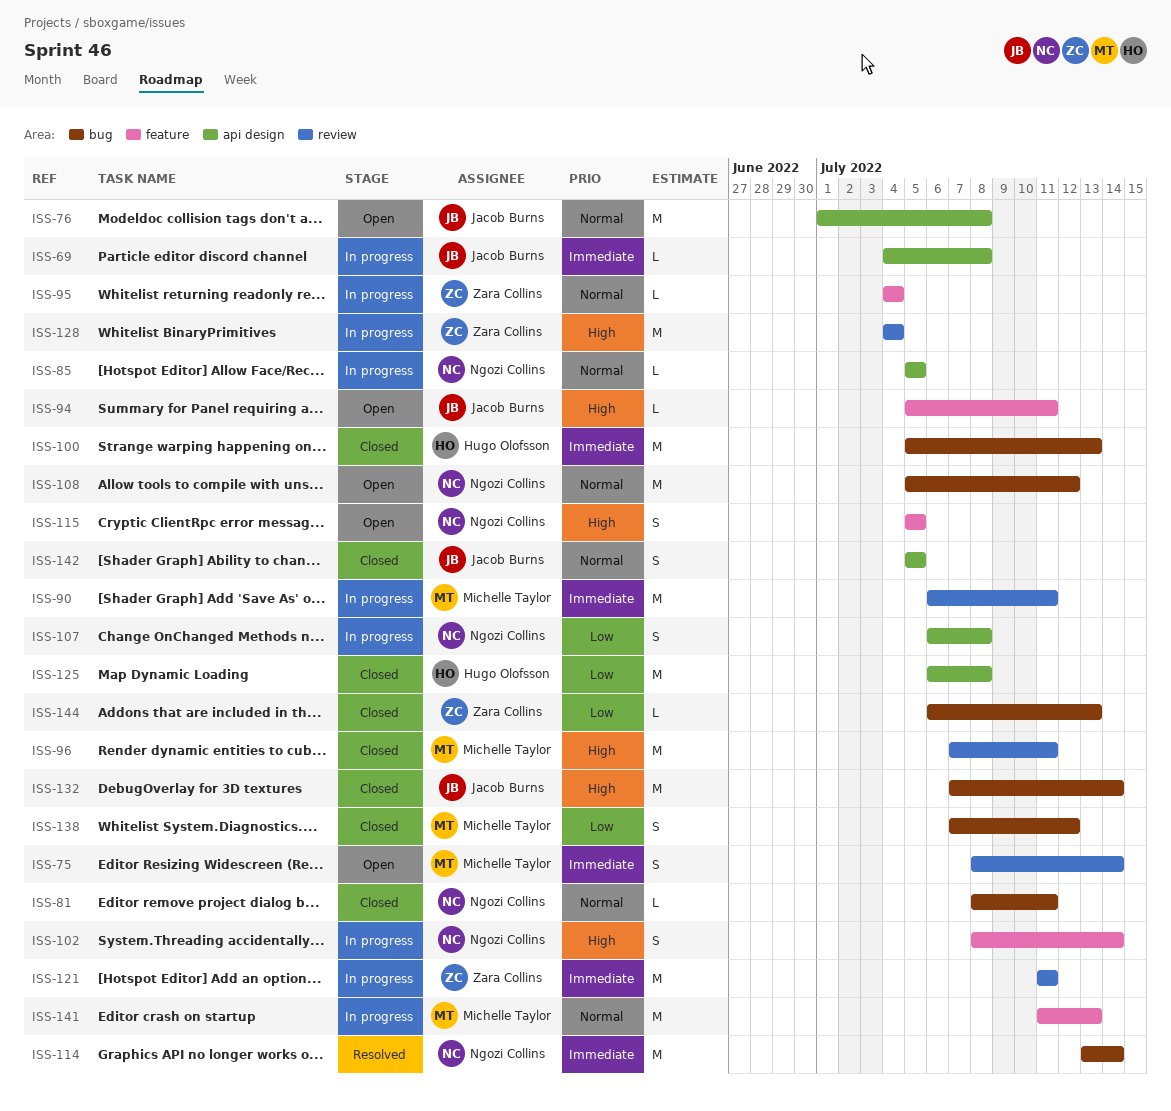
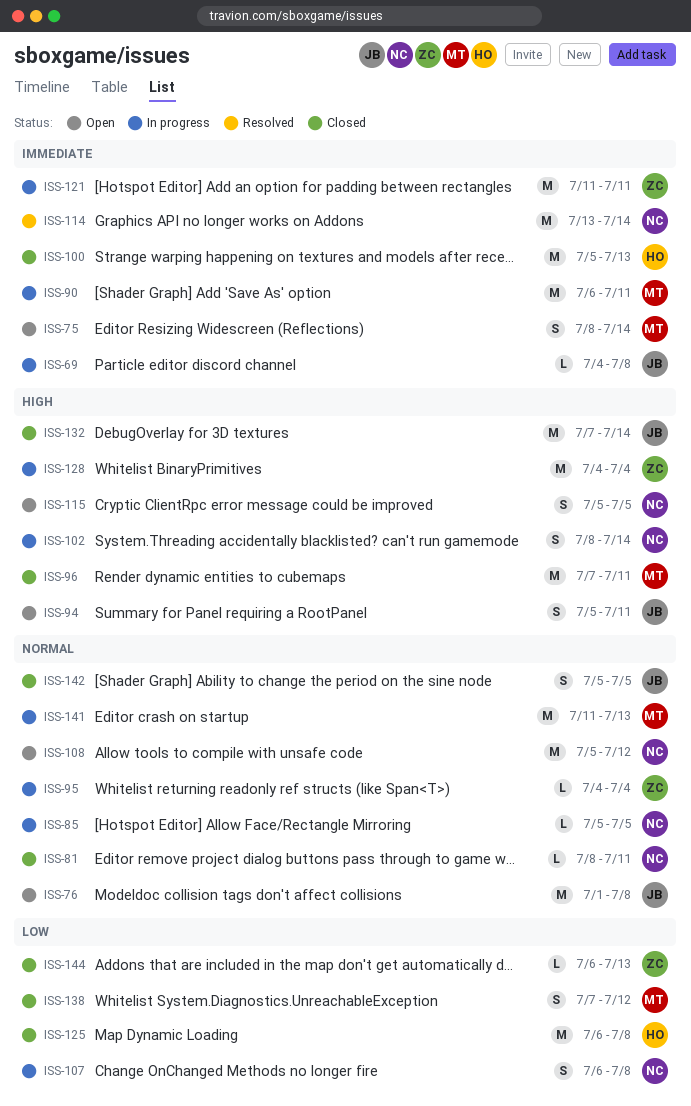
ISS-94, estimate: L -> S

